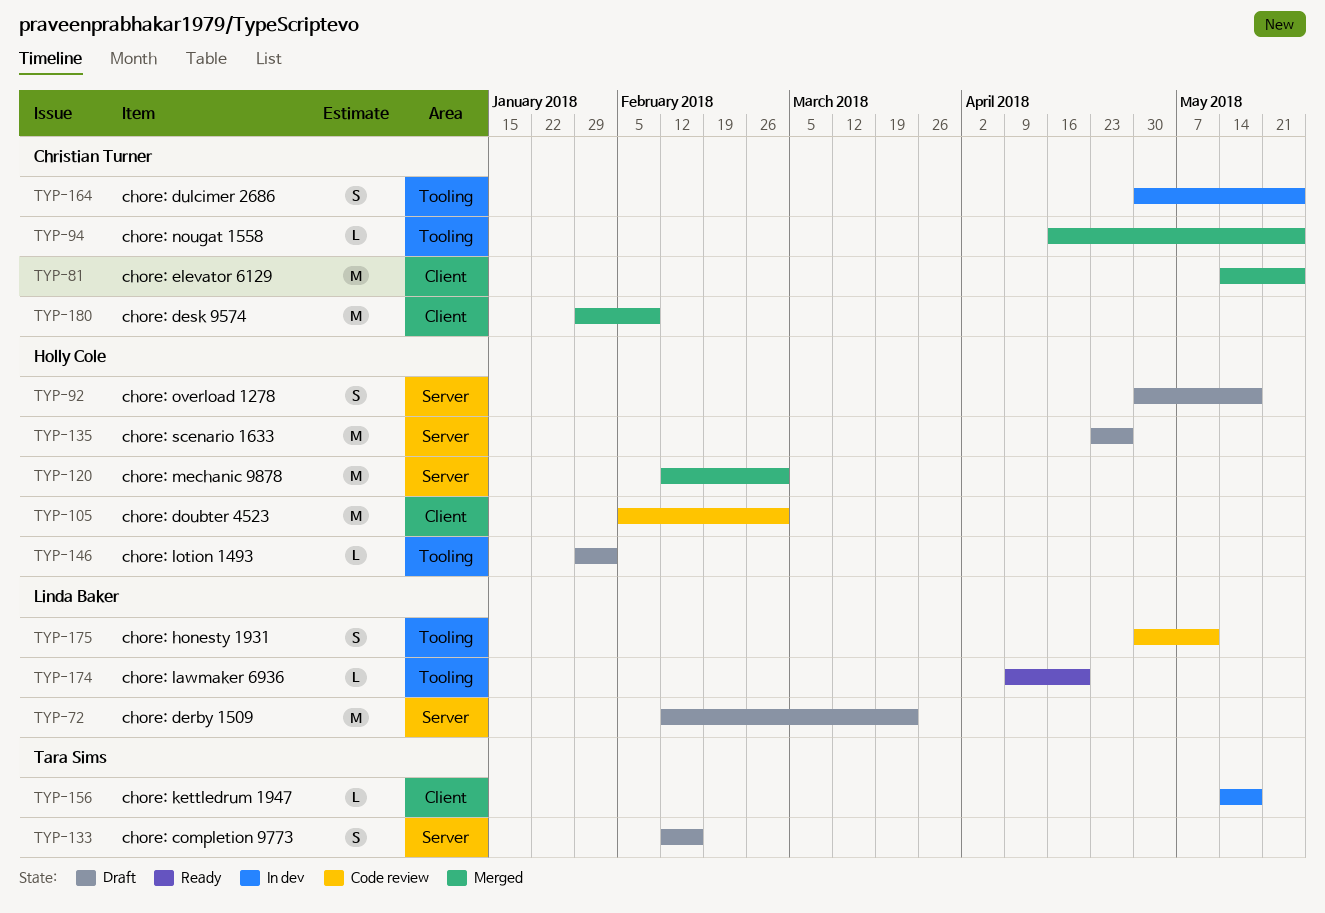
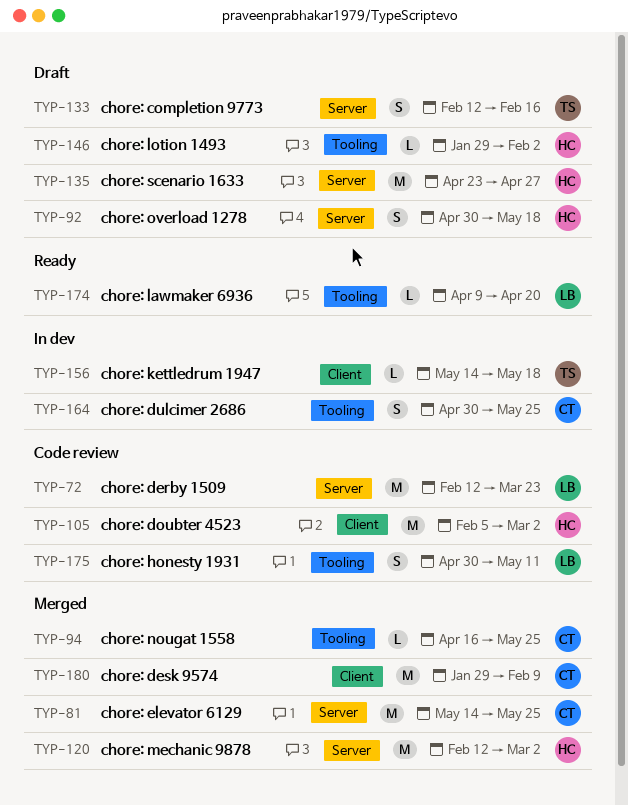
TYP-72, status: Draft -> Code review
TYP-81, label: Client -> Server

